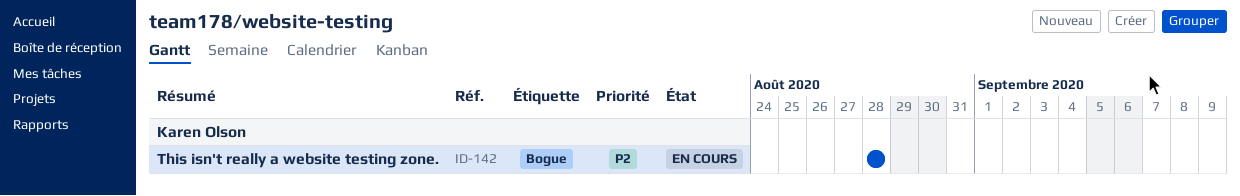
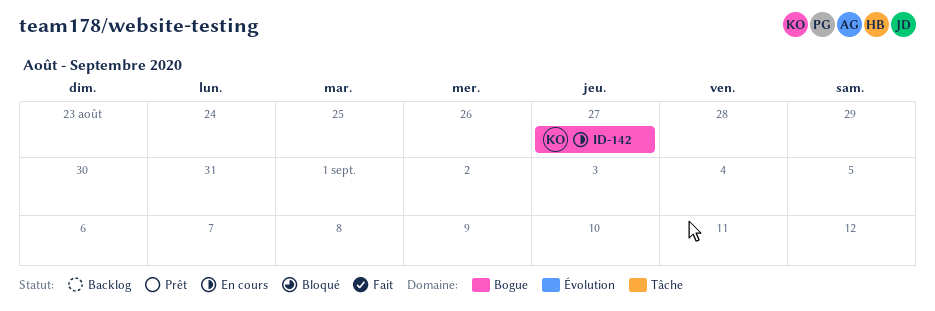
ID-142, start: Aug 28 -> Aug 27
ID-142, due: Aug 28 -> Aug 27

